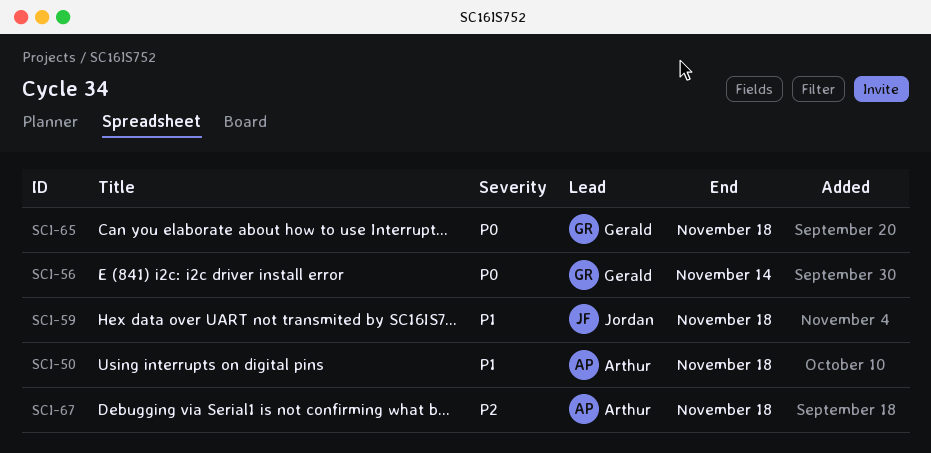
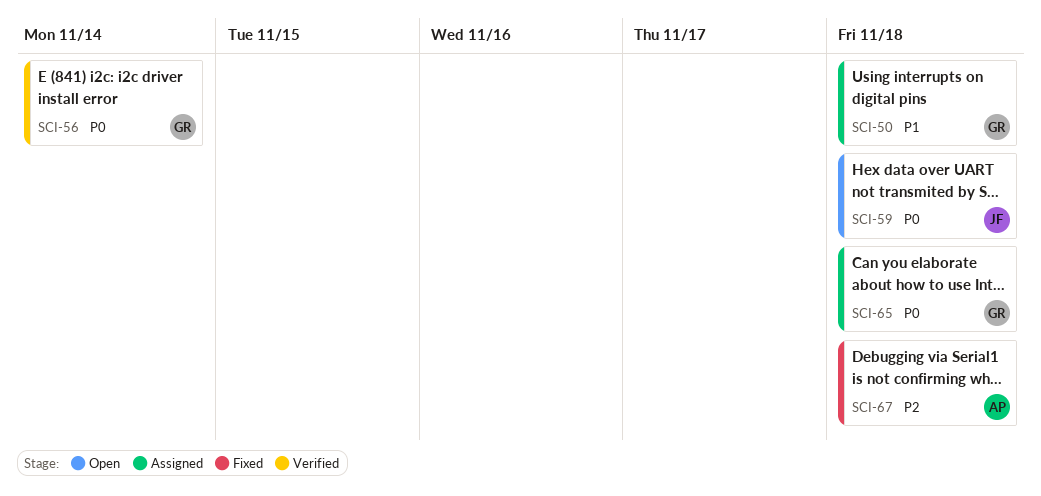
SCI-50, owner: Arthur -> Gerald
SCI-59, priority: P1 -> P0

